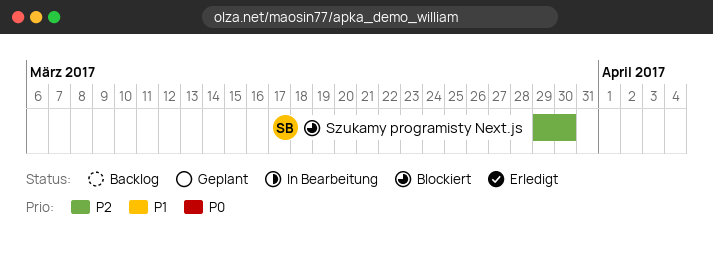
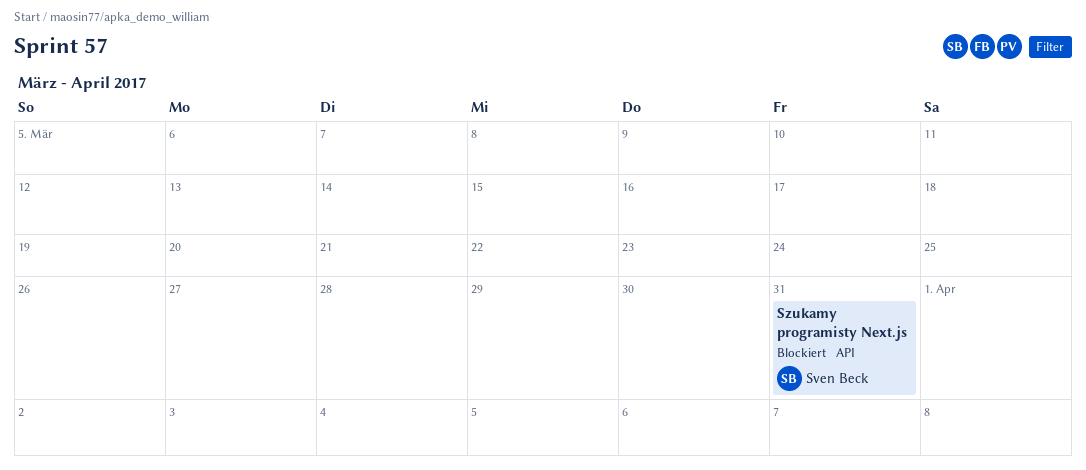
Szukamy programisty Next.js, due: Mar 30 -> Mar 31

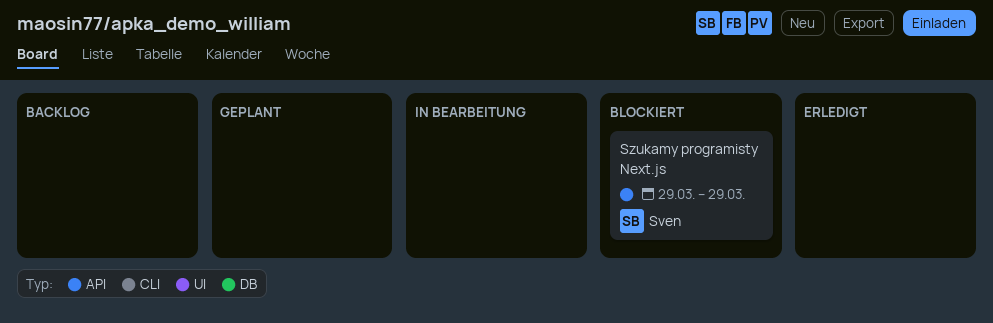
Szukamy programisty Next.js, due: Mar 31 -> Mar 29

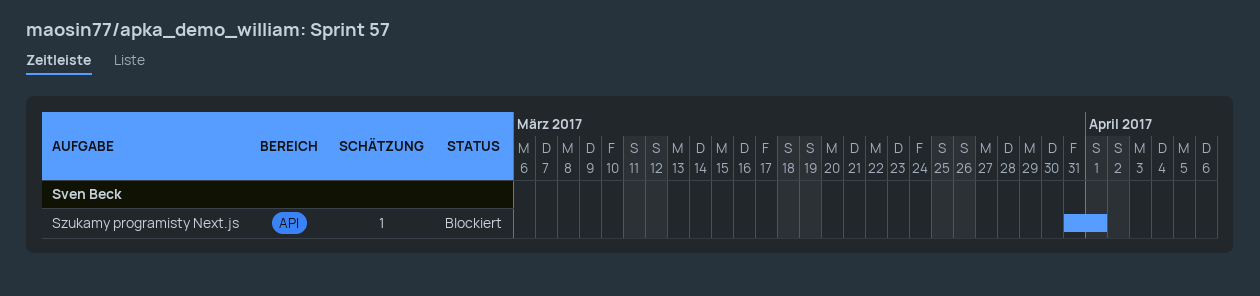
Szukamy programisty Next.js, start: Mar 29 -> Mar 31
Szukamy programisty Next.js, due: Mar 29 -> Apr 1

